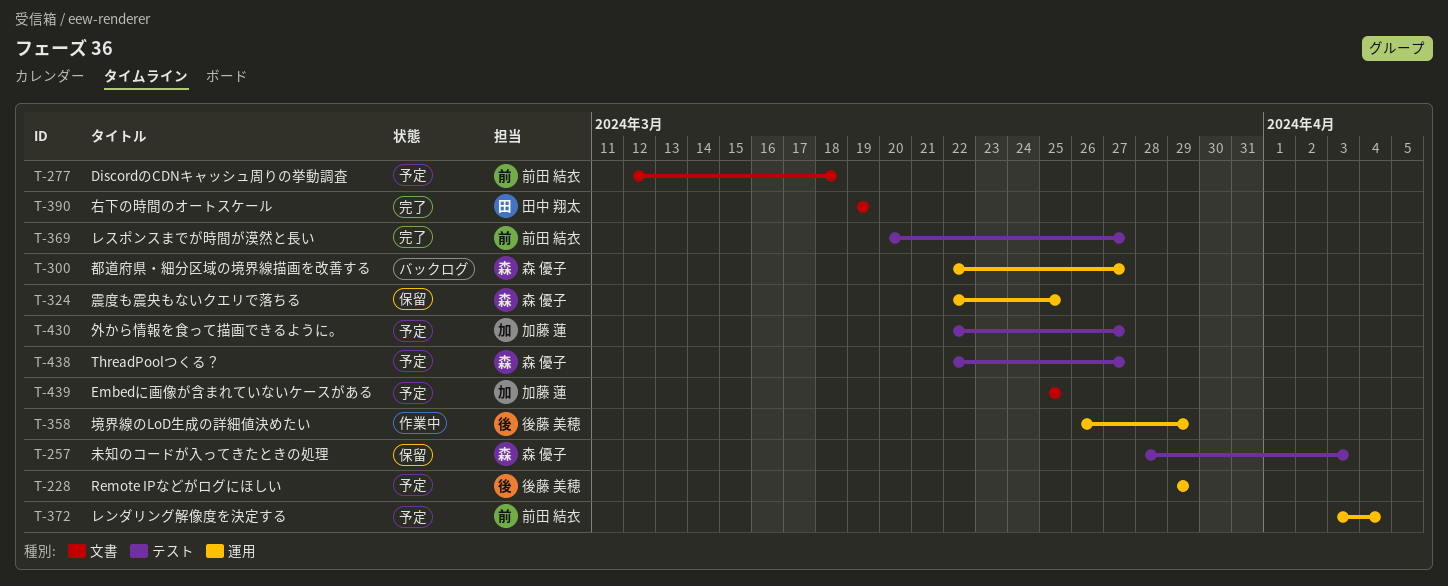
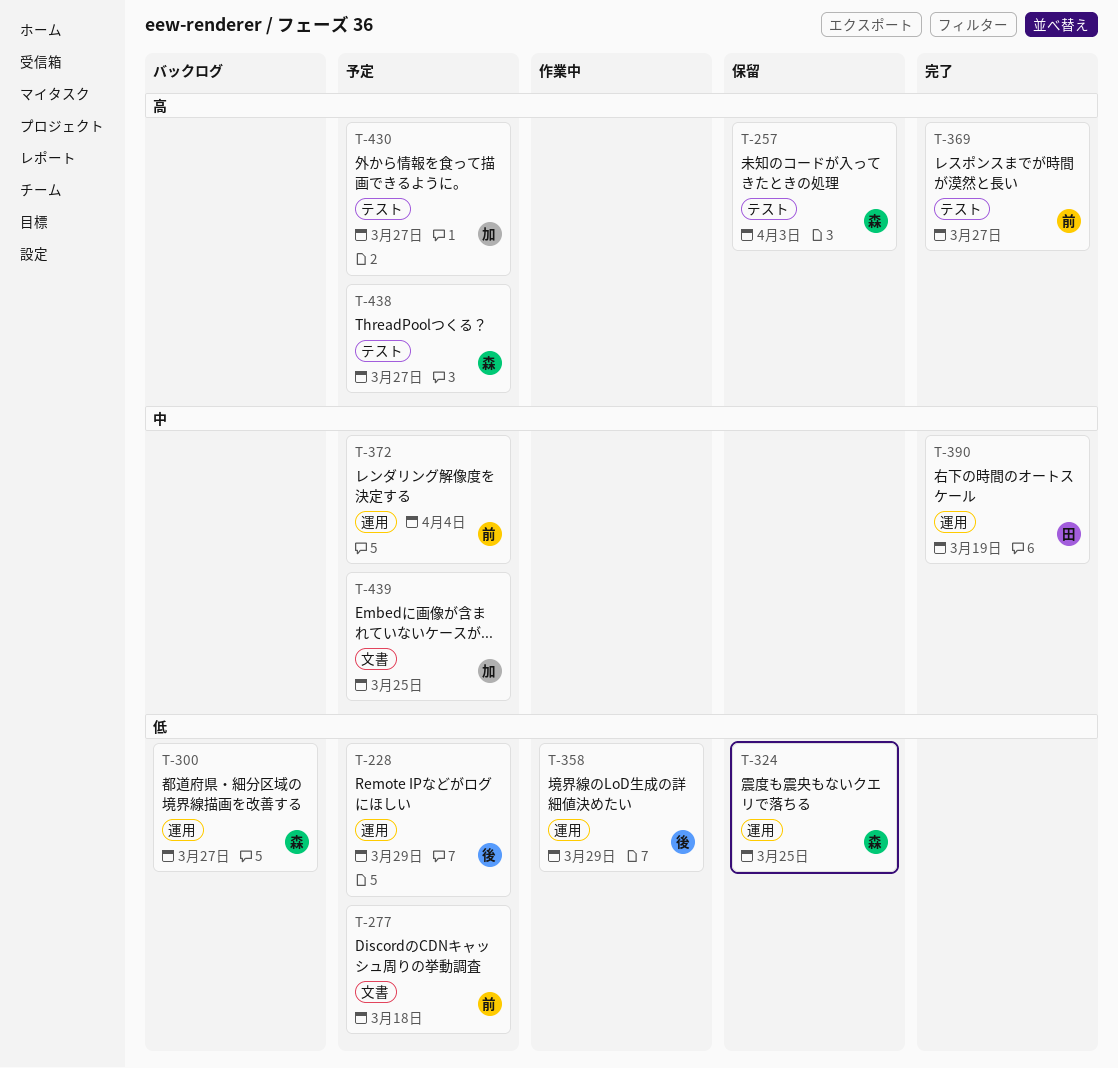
T-390, label: 文書 -> 運用

